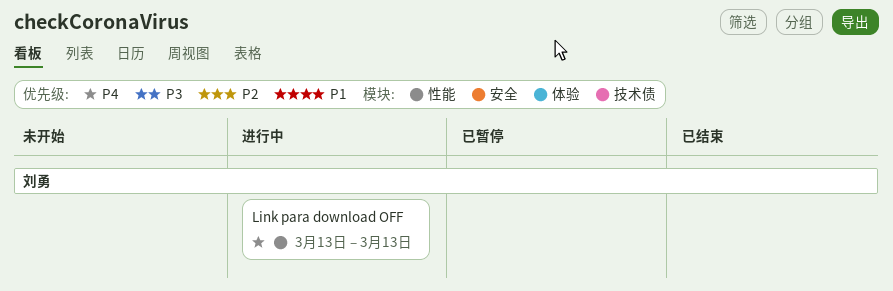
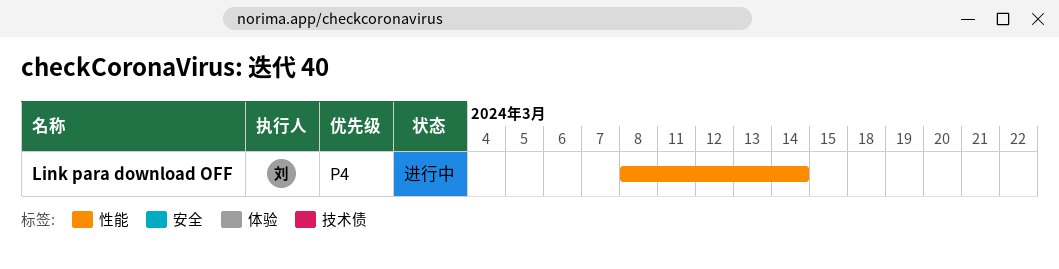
Link para download OFF, start: Mar 13 -> Mar 8
Link para download OFF, due: Mar 13 -> Mar 14

